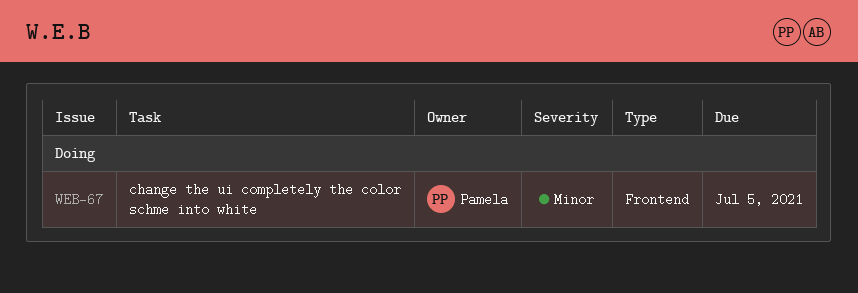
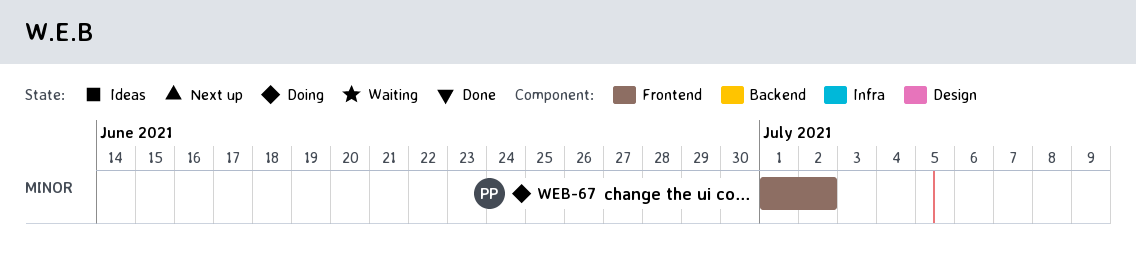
WEB-67, due: Jul 5 -> Jul 2

